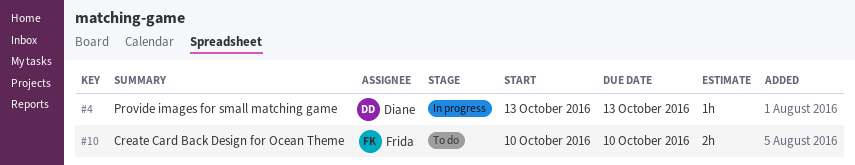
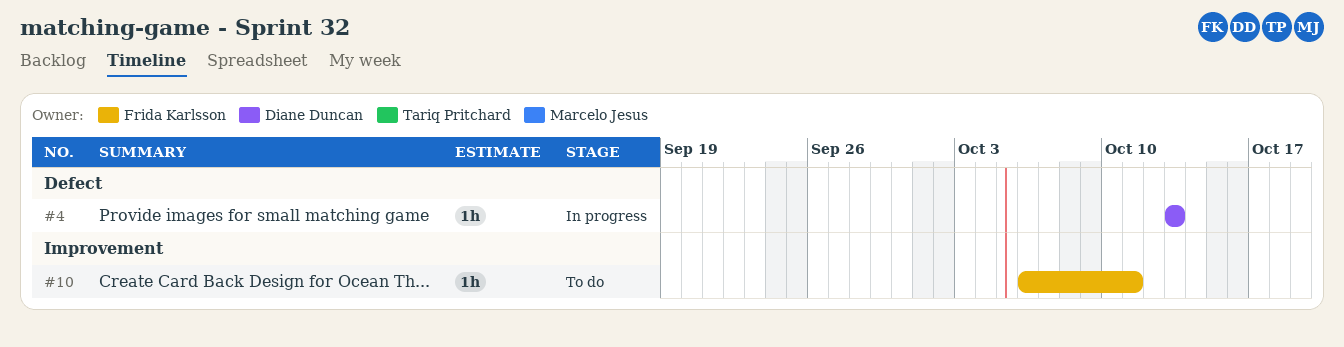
#10, estimate: 2h -> 1h
#10, start: Oct 10 -> Oct 6
#10, due: Oct 10 -> Oct 11

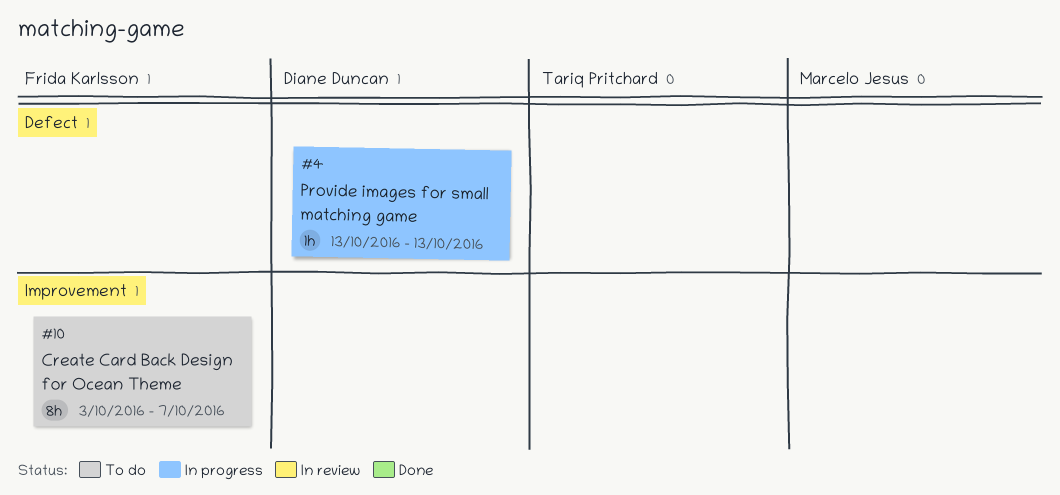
#10, estimate: 1h -> 8h
#10, start: Oct 6 -> Oct 3
#10, due: Oct 11 -> Oct 7

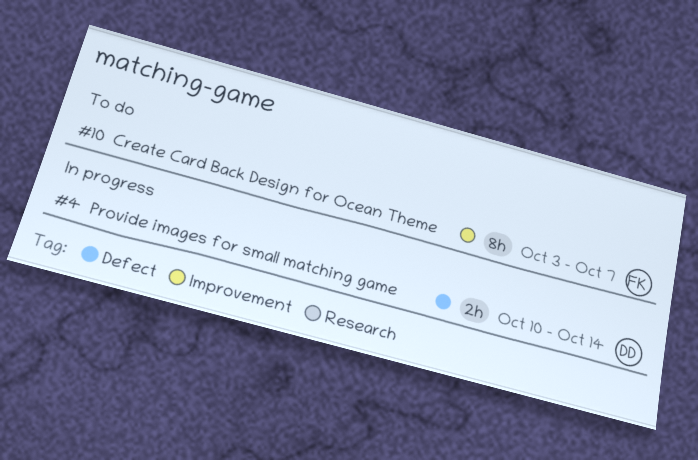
#4, estimate: 1h -> 2h
#4, start: Oct 13 -> Oct 10
#4, due: Oct 13 -> Oct 14

